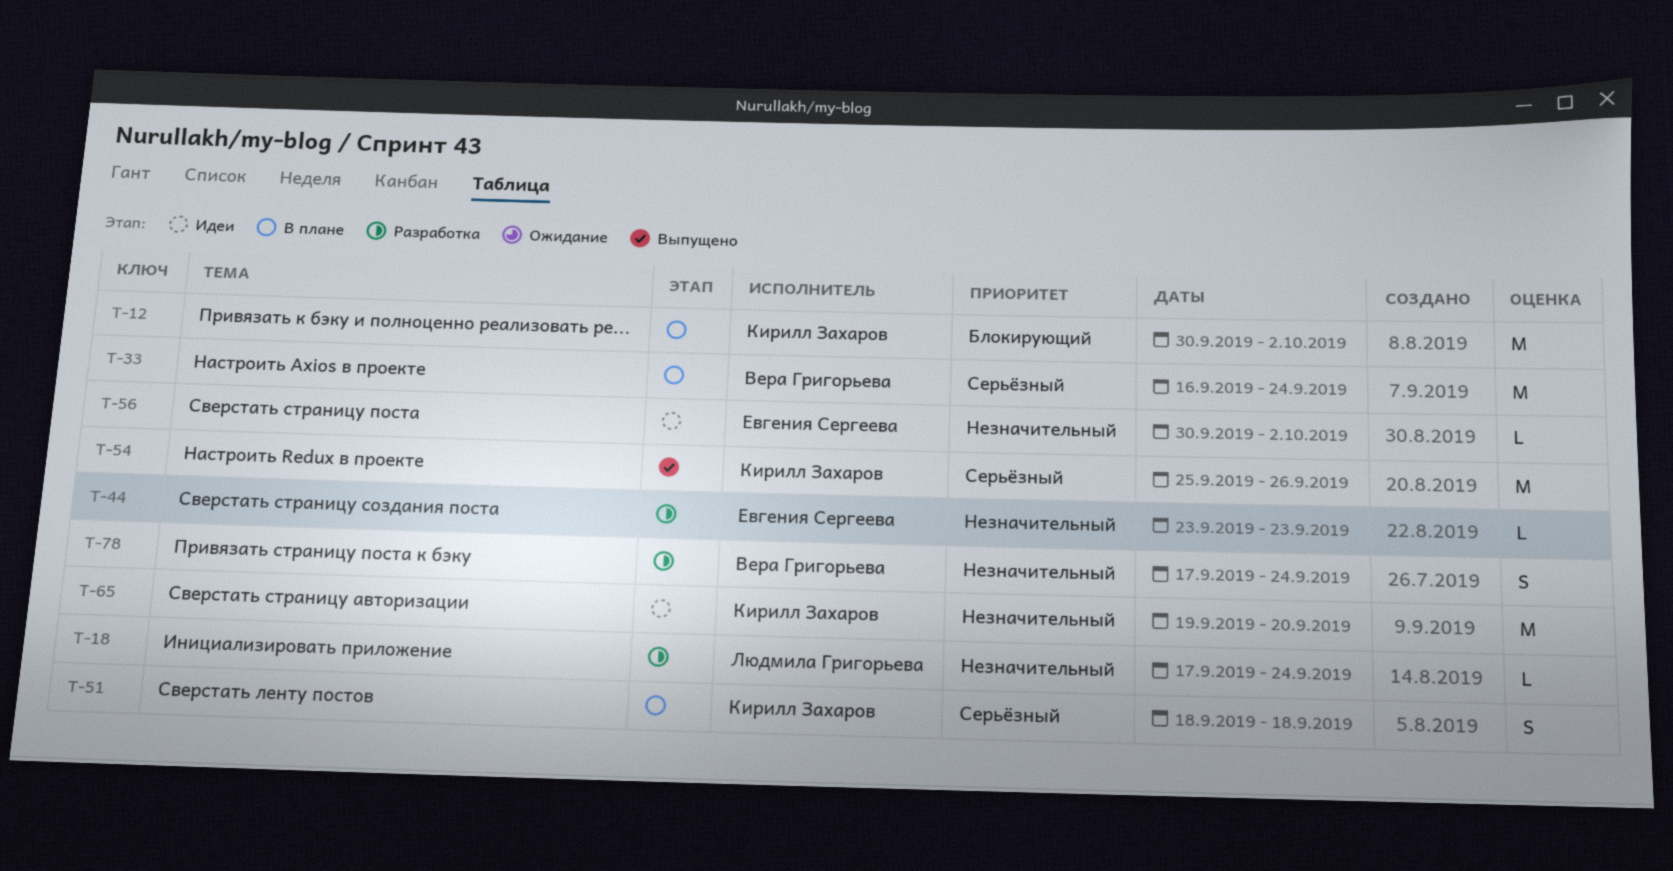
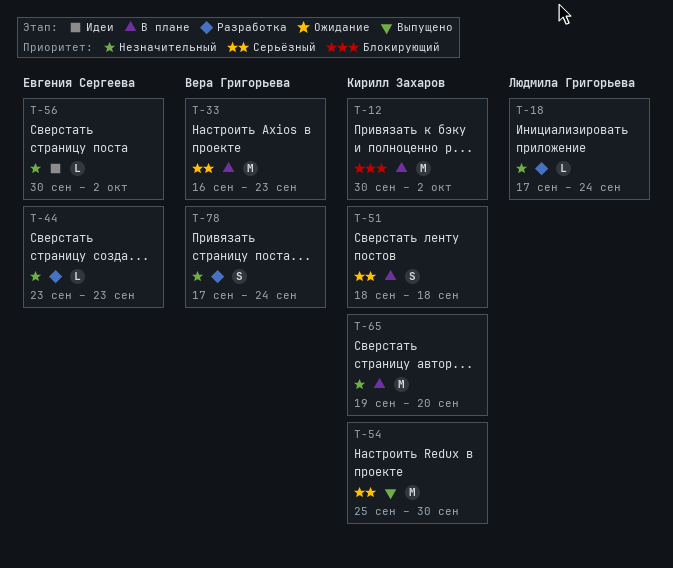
T-33, due: Sep 24 -> Sep 23
T-54, due: Sep 26 -> Sep 30
T-65, status: Идеи -> В плане

